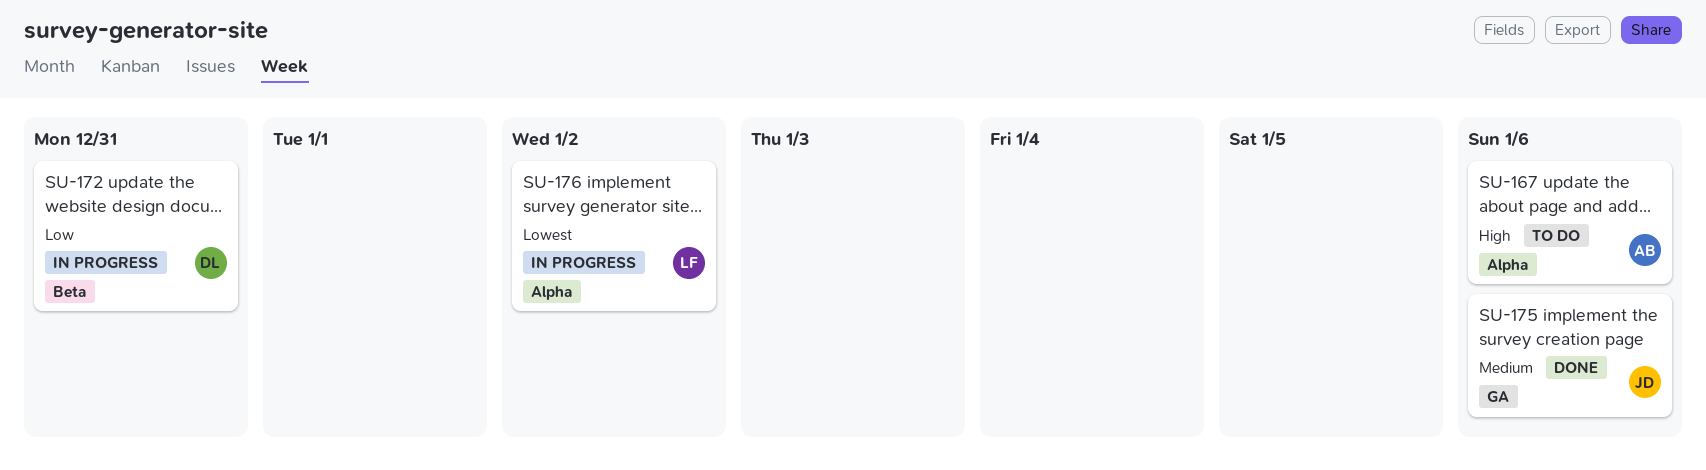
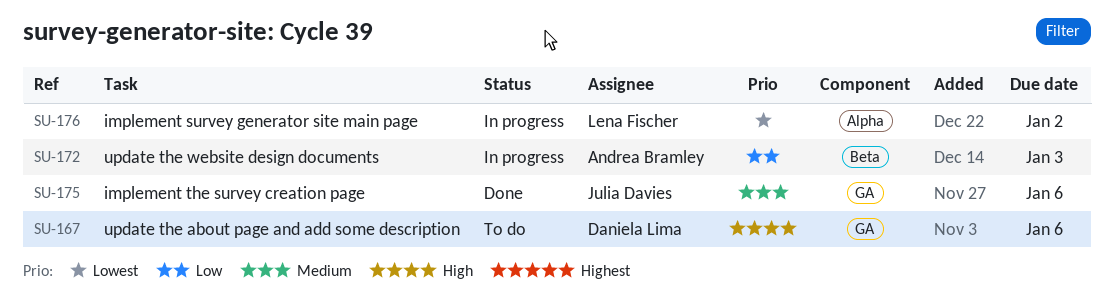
SU-167, owner: Andrea Bramley -> Daniela Lima
SU-167, label: Alpha -> GA
SU-172, owner: Daniela Lima -> Andrea Bramley
SU-172, due: Dec 31 -> Jan 3

